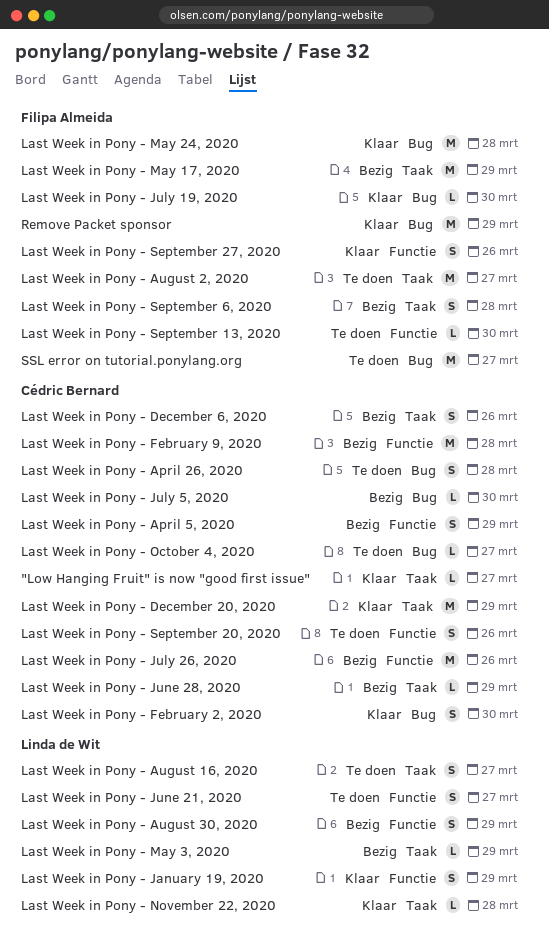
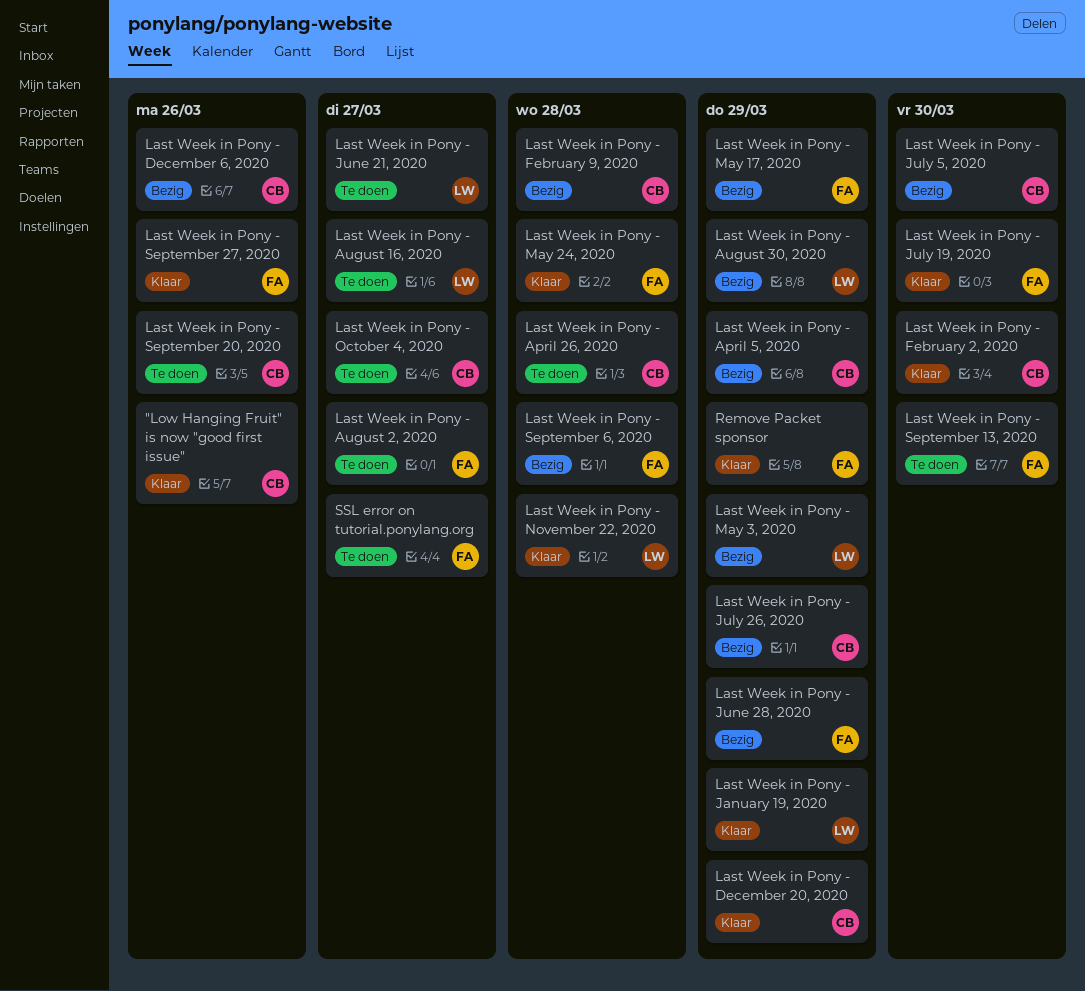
"Low Hanging Fruit" is now "good first issue", due: Mar 27 -> Mar 26
Last Week in Pony - July 26, 2020, due: Mar 26 -> Mar 29
Last Week in Pony - June 28, 2020, owner: Cédric Bernard -> Filipa Almeida

